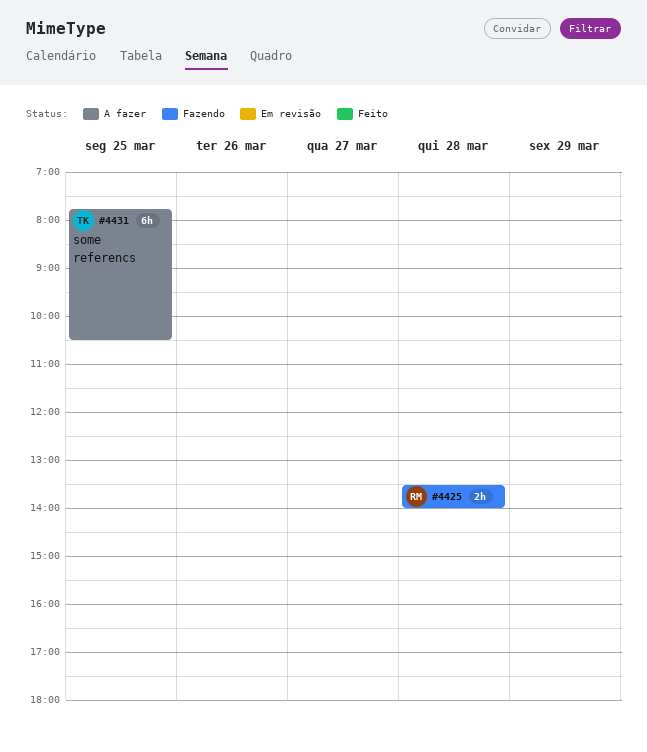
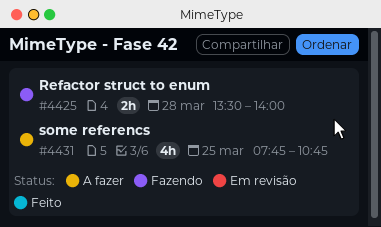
#4431, estimate: 6h -> 4h
#4431, ends: 10:30 -> 10:45

